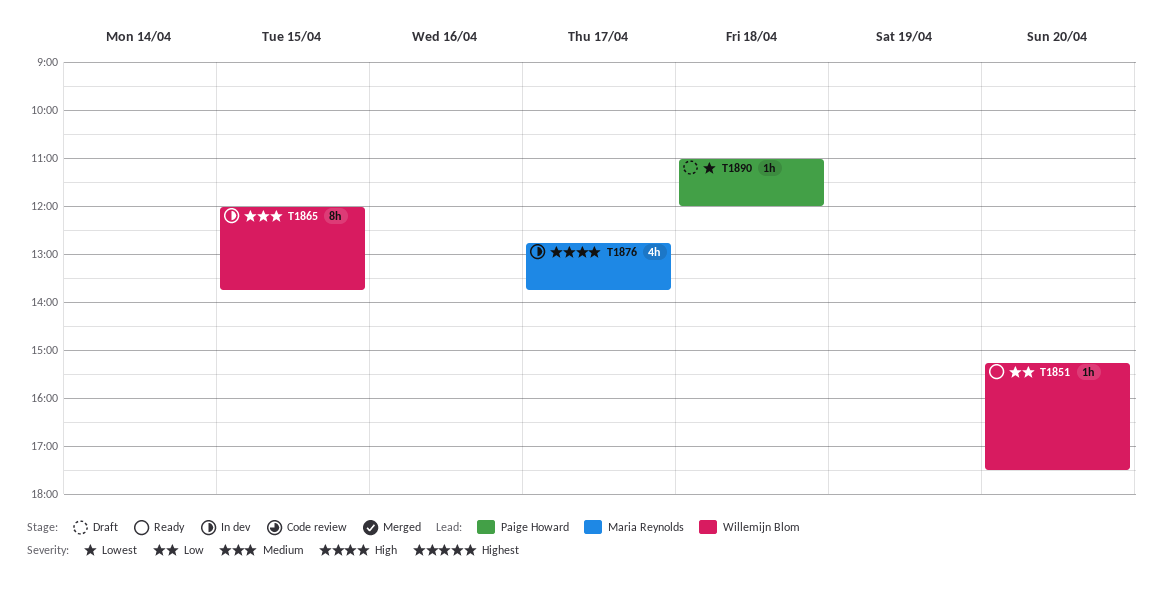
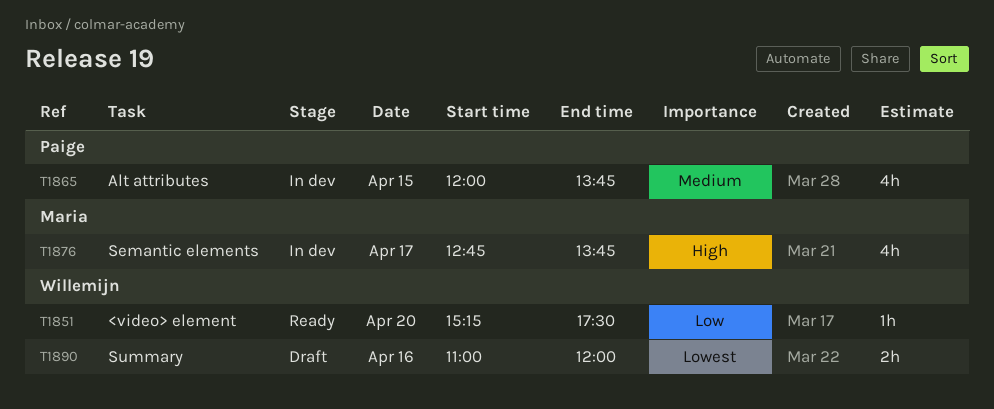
T1865, owner: Willemijn Blom -> Paige Howard
T1865, estimate: 8h -> 4h
T1890, owner: Paige Howard -> Willemijn Blom
T1890, estimate: 1h -> 2h
T1890, day: Apr 18 -> Apr 16

